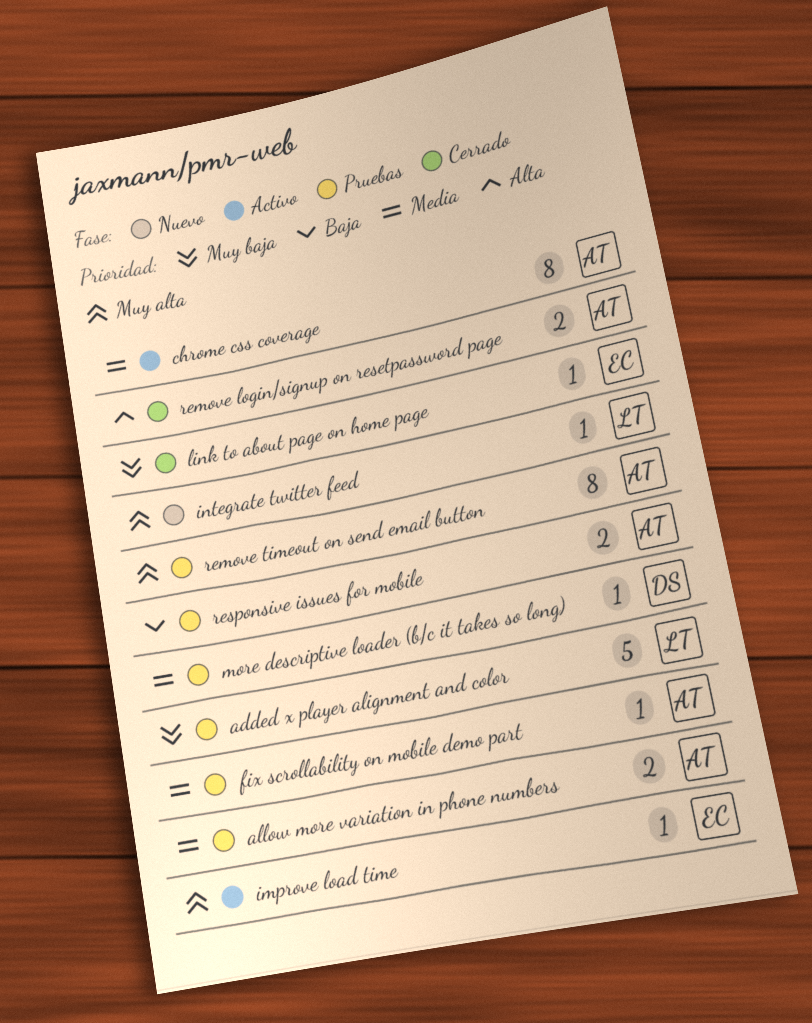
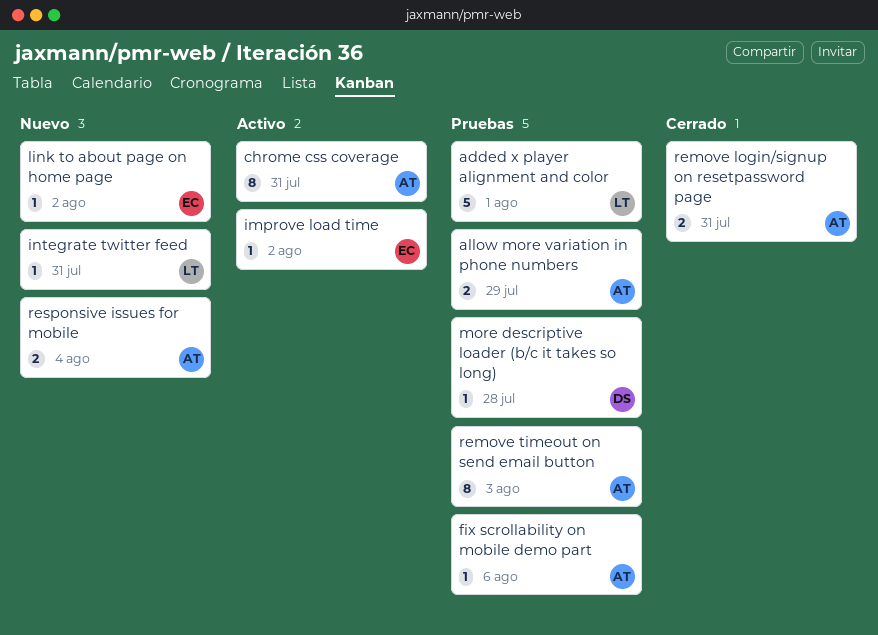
link to about page on home page, status: Cerrado -> Nuevo
responsive issues for mobile, status: Pruebas -> Nuevo

